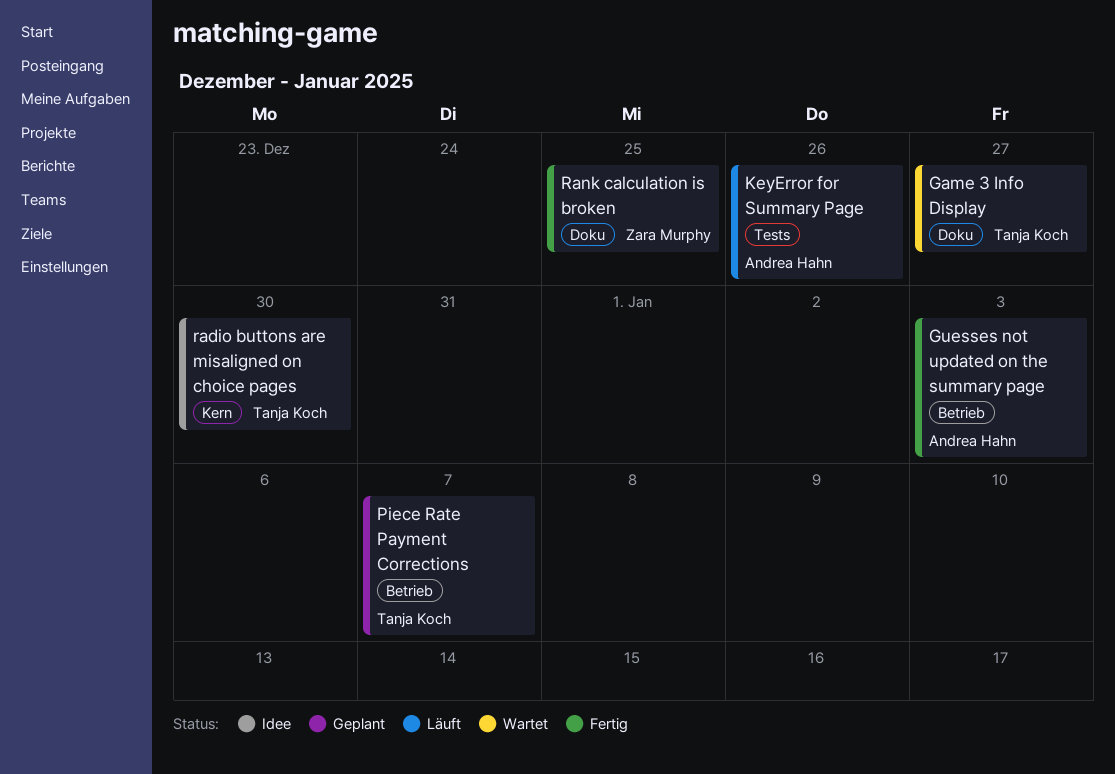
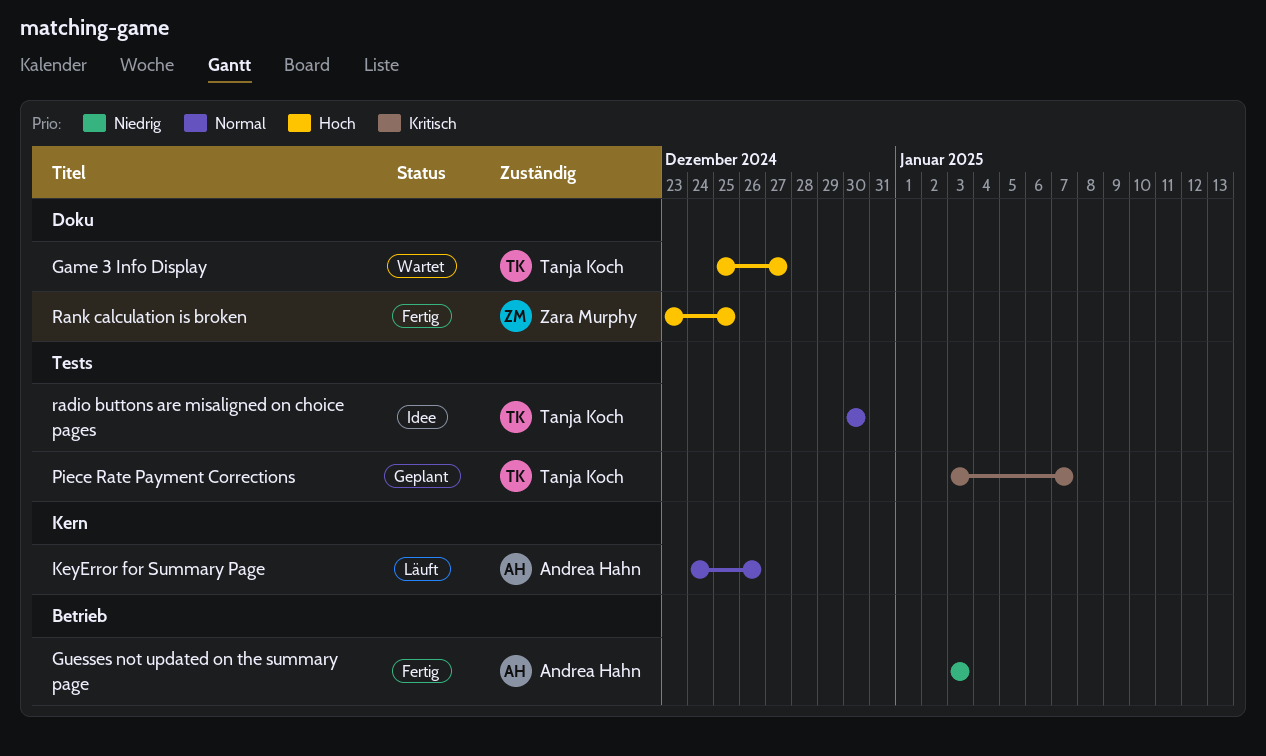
KeyError for Summary Page, label: Tests -> Kern
Piece Rate Payment Corrections, label: Betrieb -> Tests
radio buttons are misaligned on choice pages, label: Kern -> Tests

